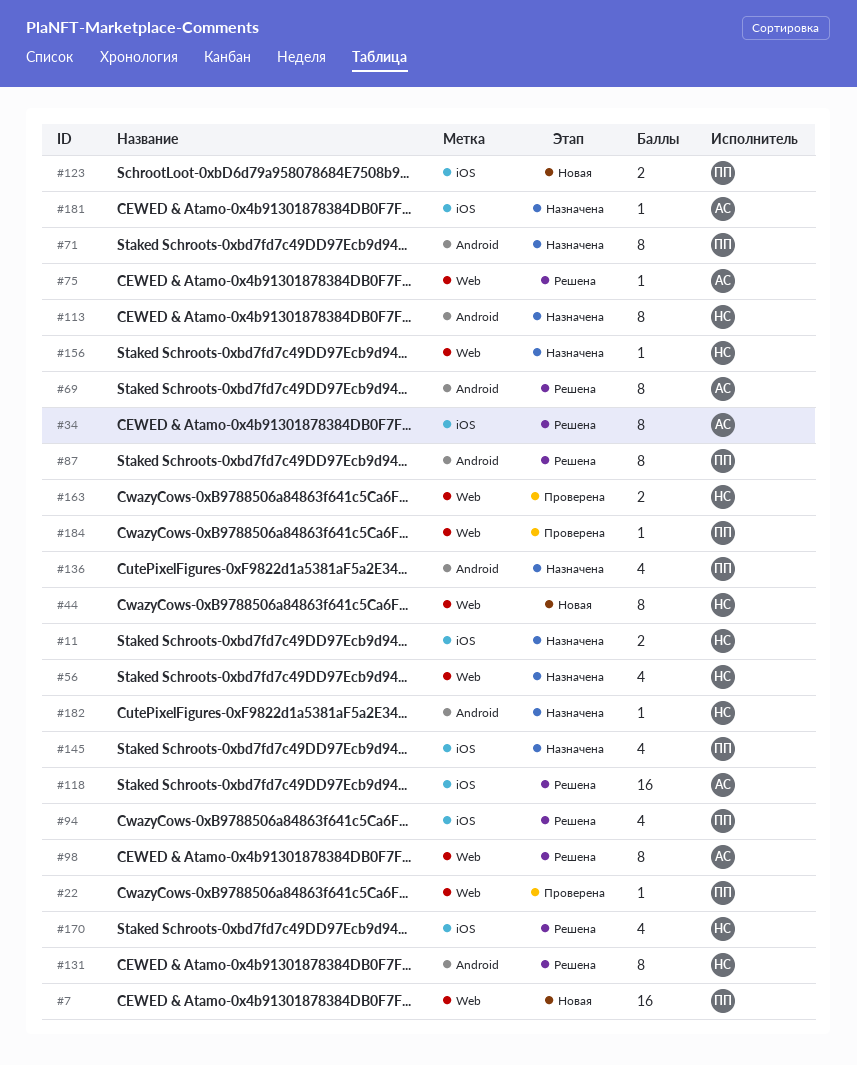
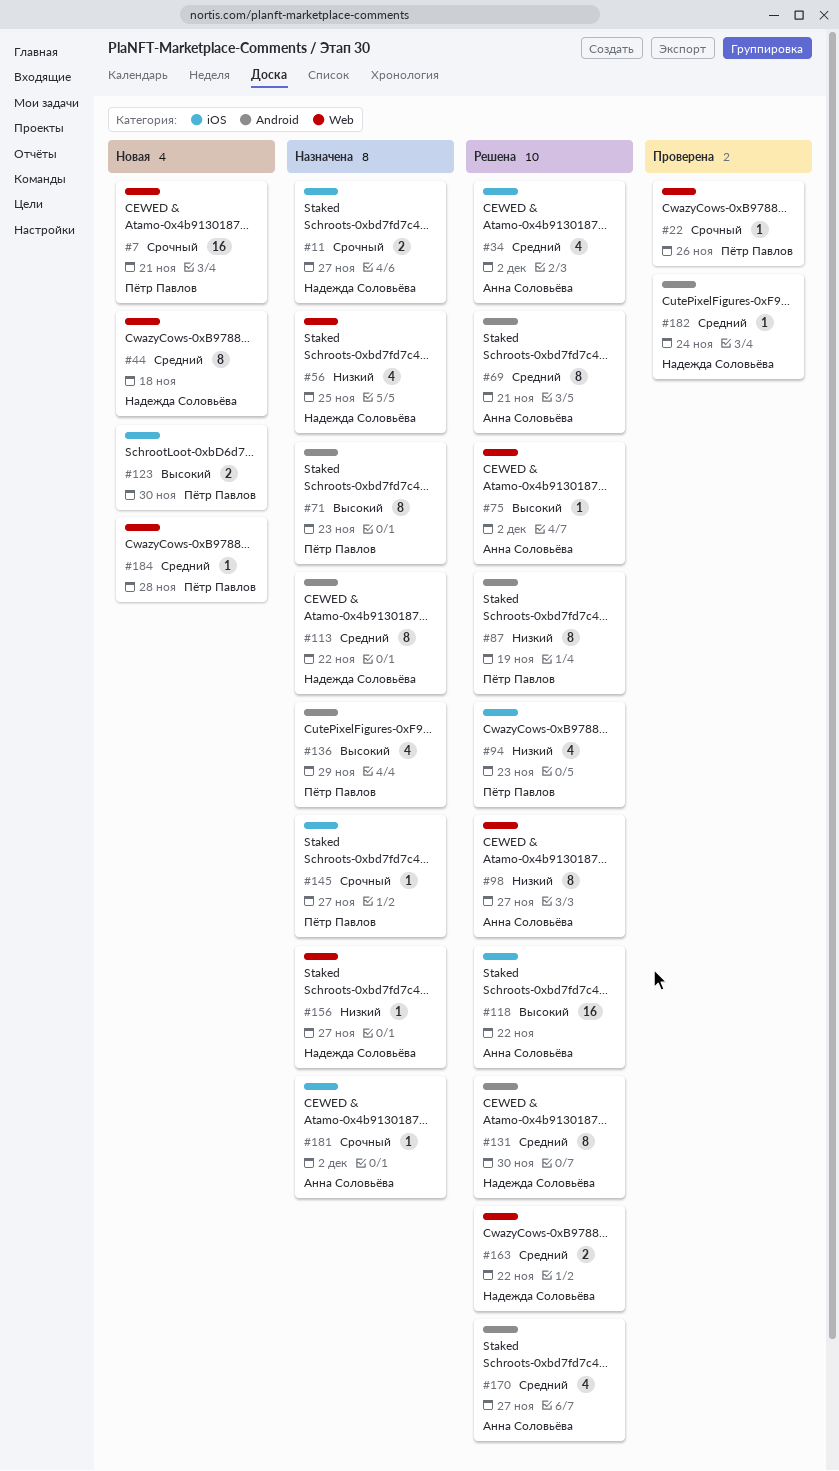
#34, estimate: 8 -> 4
#145, estimate: 4 -> 1
#163, status: Проверена -> Решена
#170, owner: Надежда Соловьёва -> Анна Соловьёва
#170, label: iOS -> Android
#182, status: Назначена -> Проверена
#184, status: Проверена -> Новая

